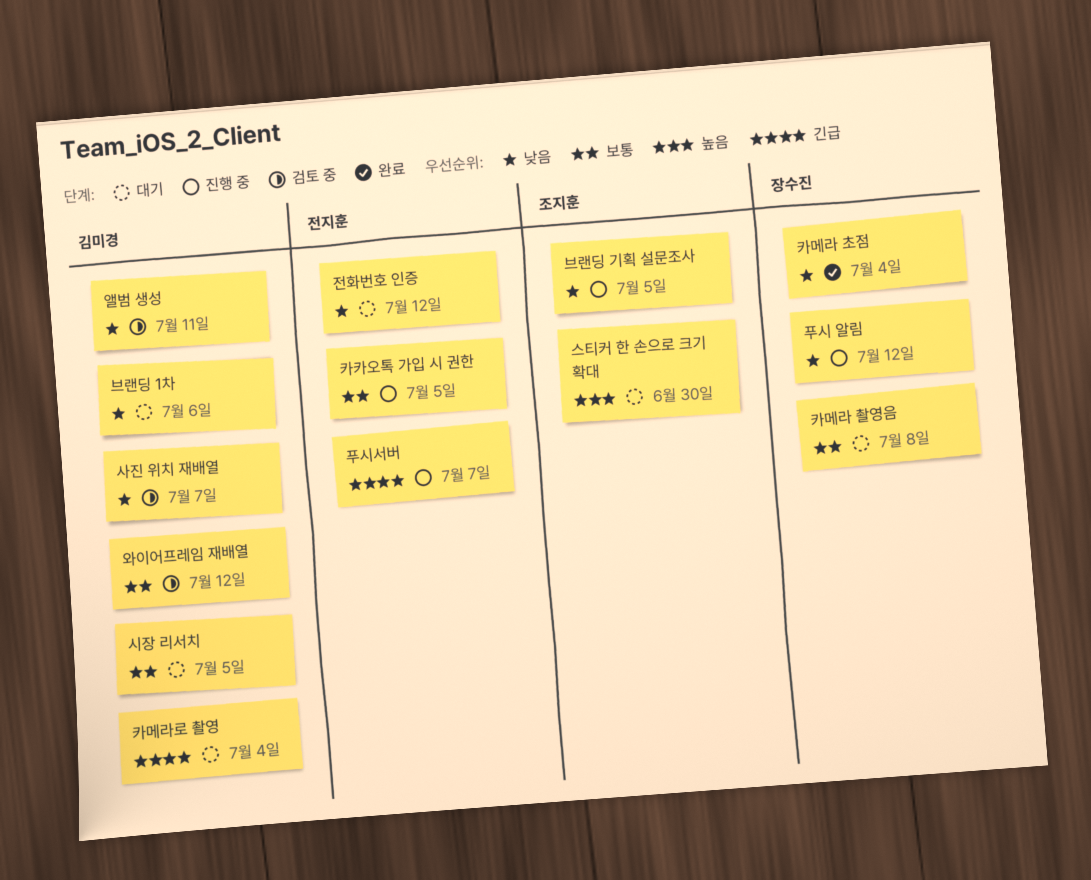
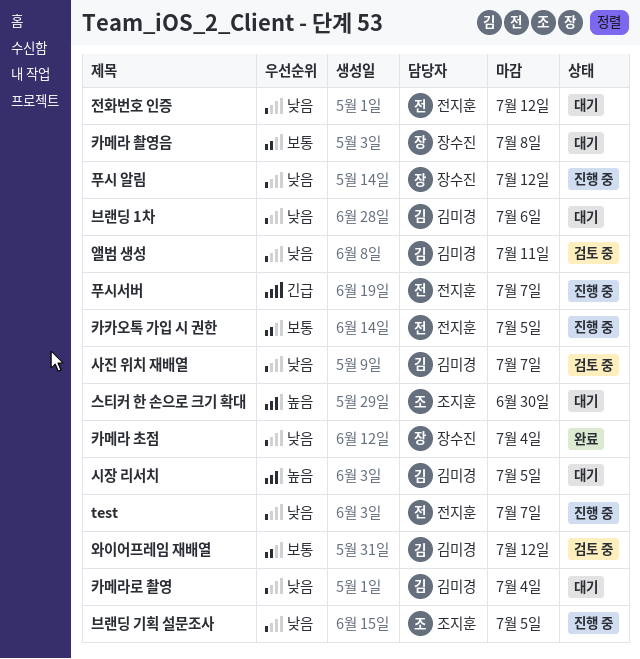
test: none -> present
시장 리서치, priority: 보통 -> 높음
카메라로 촬영, priority: 긴급 -> 낮음

